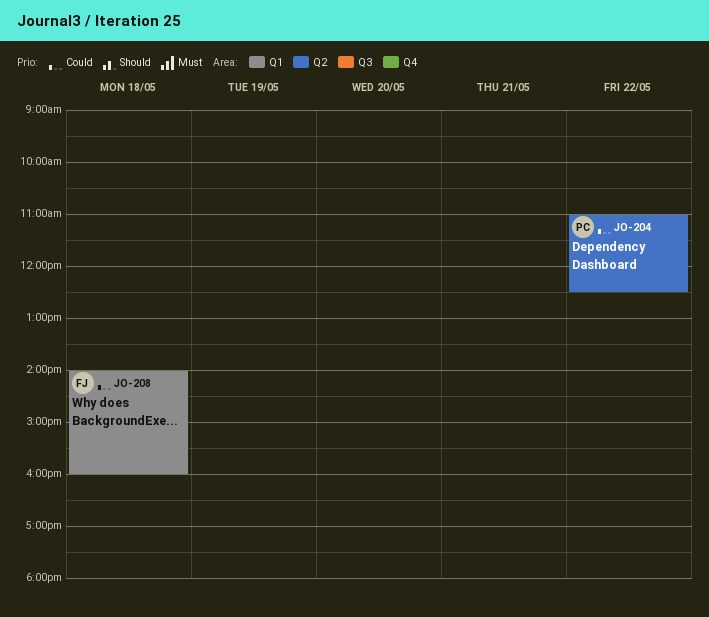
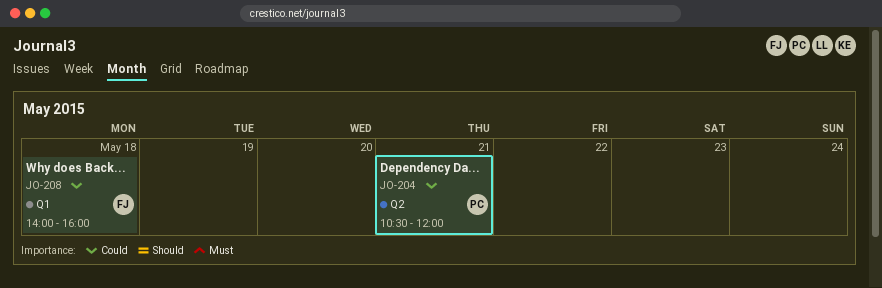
JO-204, day: May 22 -> May 21
JO-204, begins: 11:00 -> 10:30
JO-204, ends: 12:30 -> 12:00

